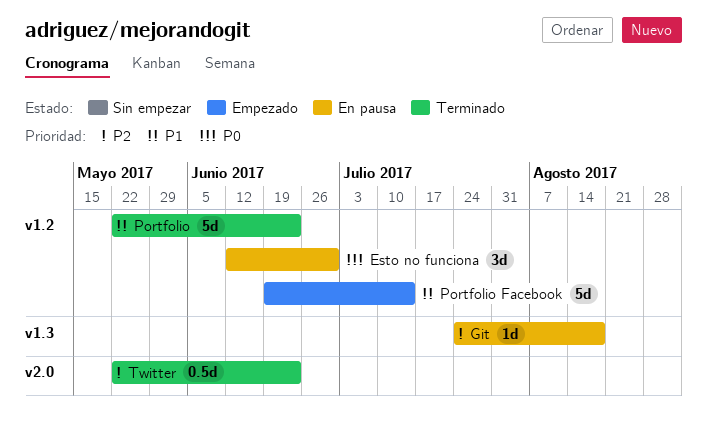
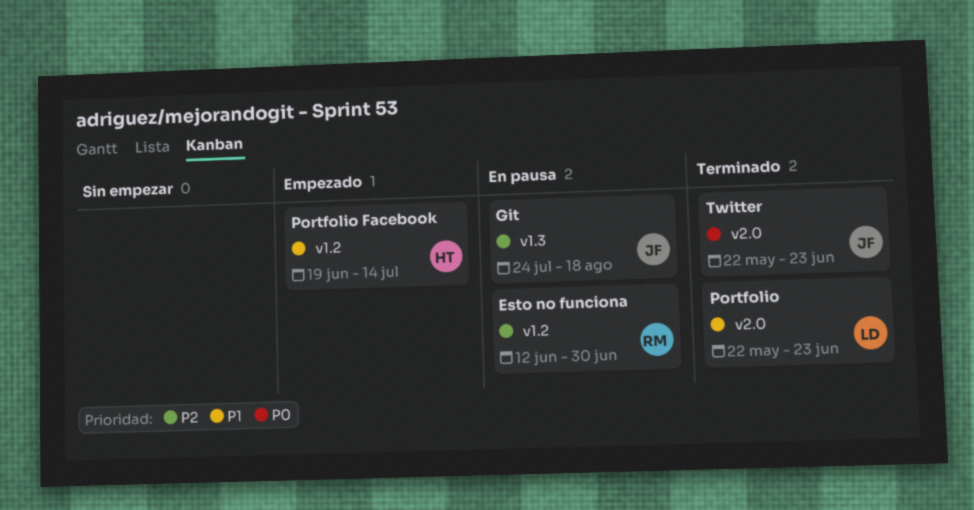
Esto no funciona, priority: P0 -> P2
Portfolio, label: v1.2 -> v2.0
Twitter, priority: P2 -> P0

